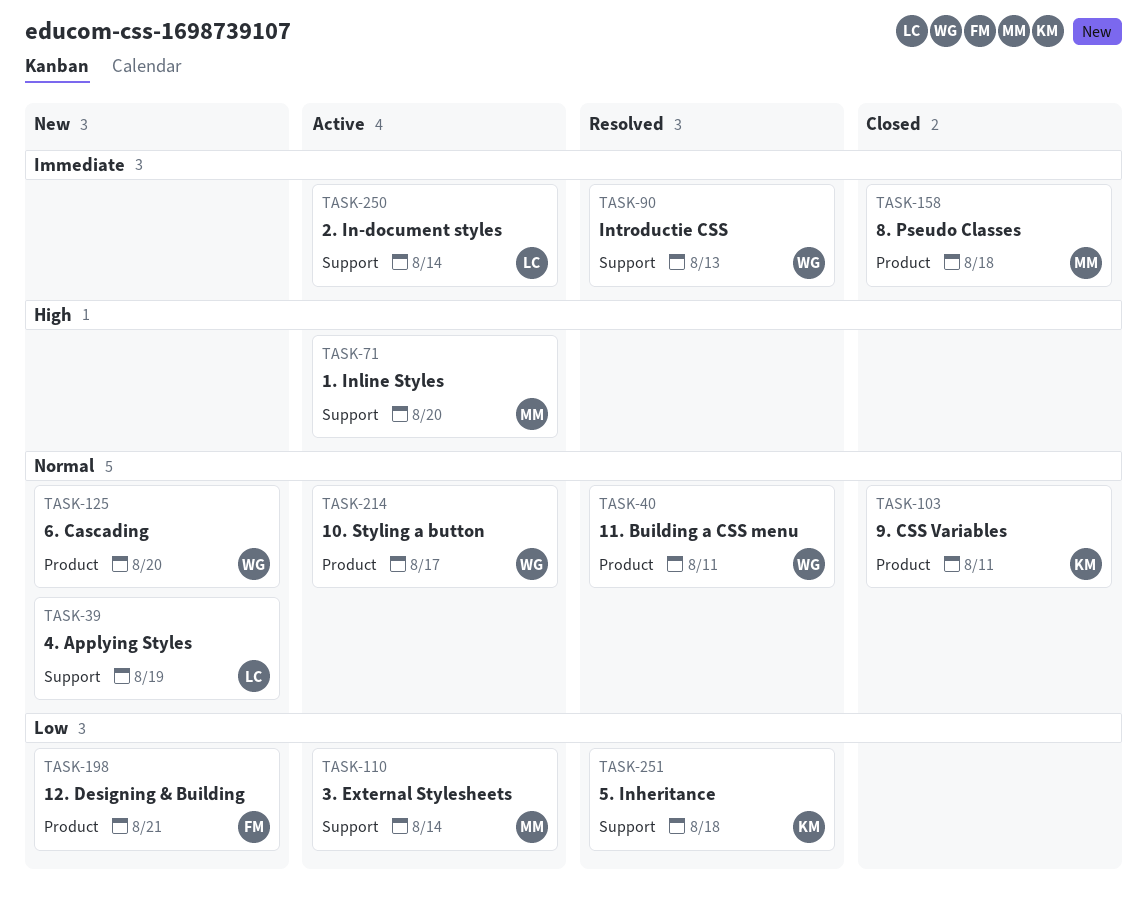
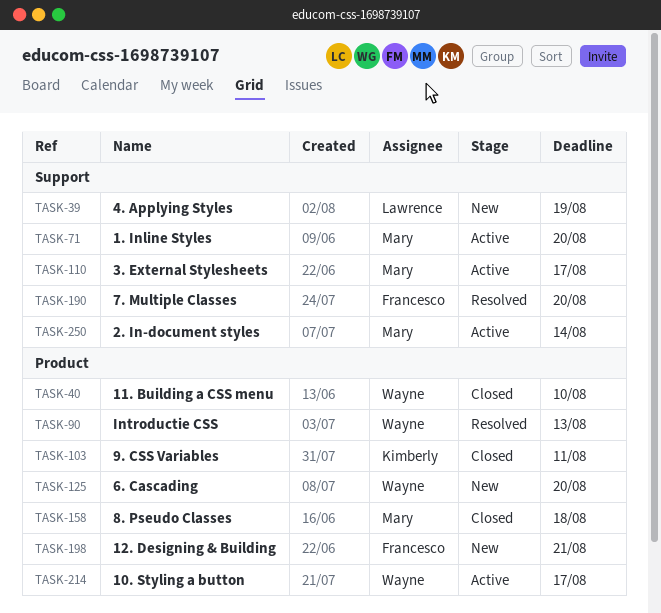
TASK-40, status: Resolved -> Closed
TASK-40, due: Aug 11 -> Aug 10
TASK-90, label: Support -> Product
TASK-110, due: Aug 14 -> Aug 17
TASK-190: none -> present
TASK-250, owner: Lawrence -> Mary
TASK-251: present -> none

